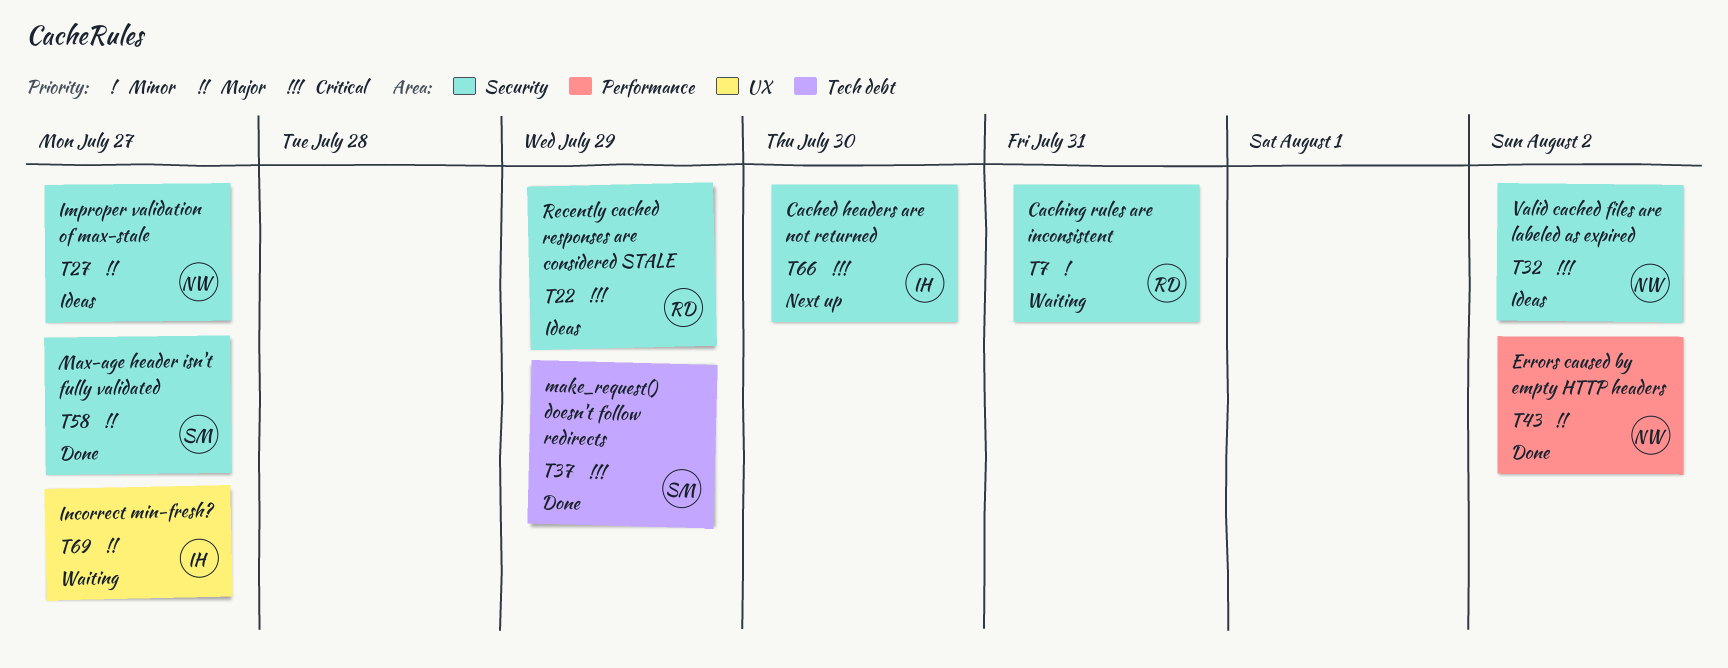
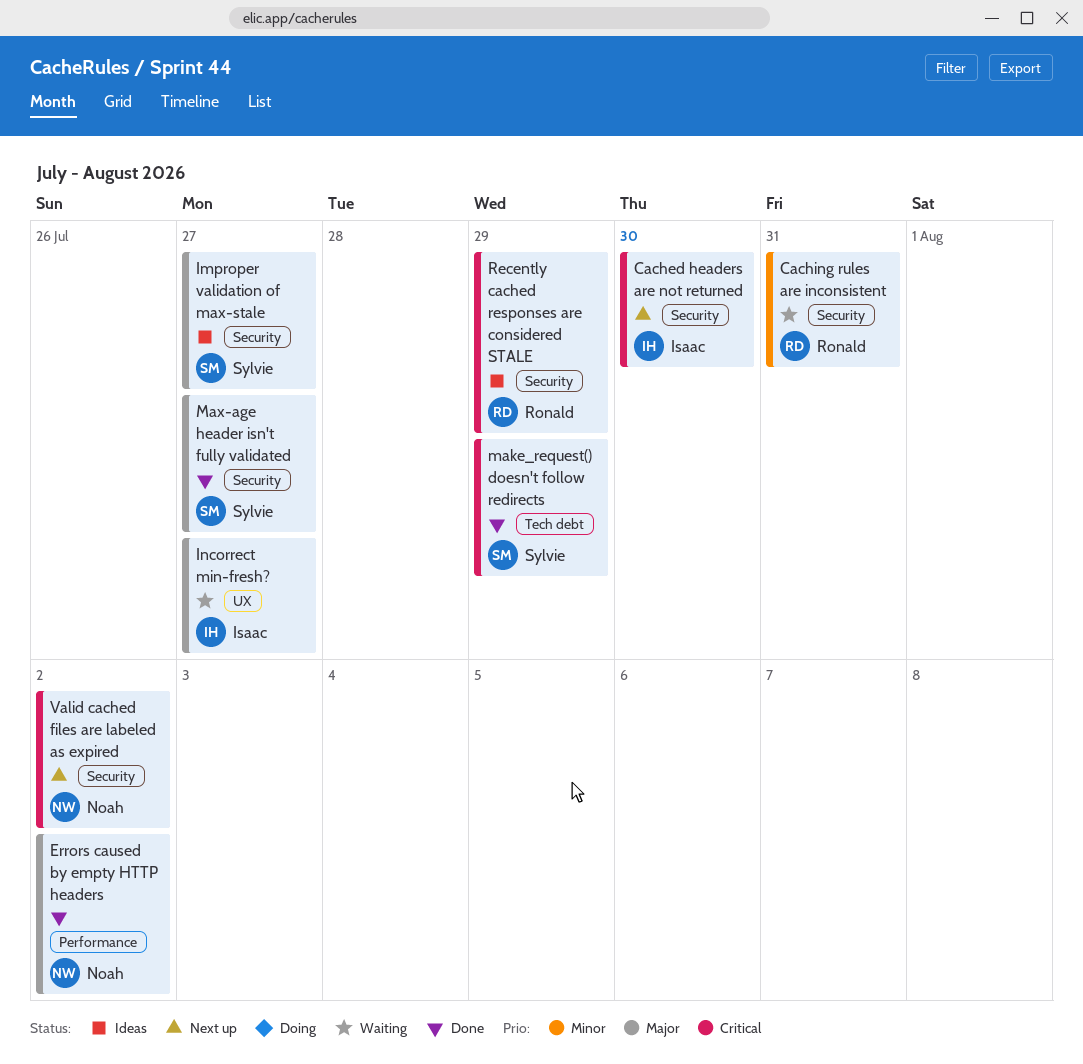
Improper validation of max-stale, owner: Noah -> Sylvie
Valid cached files are labeled as expired, status: Ideas -> Next up

